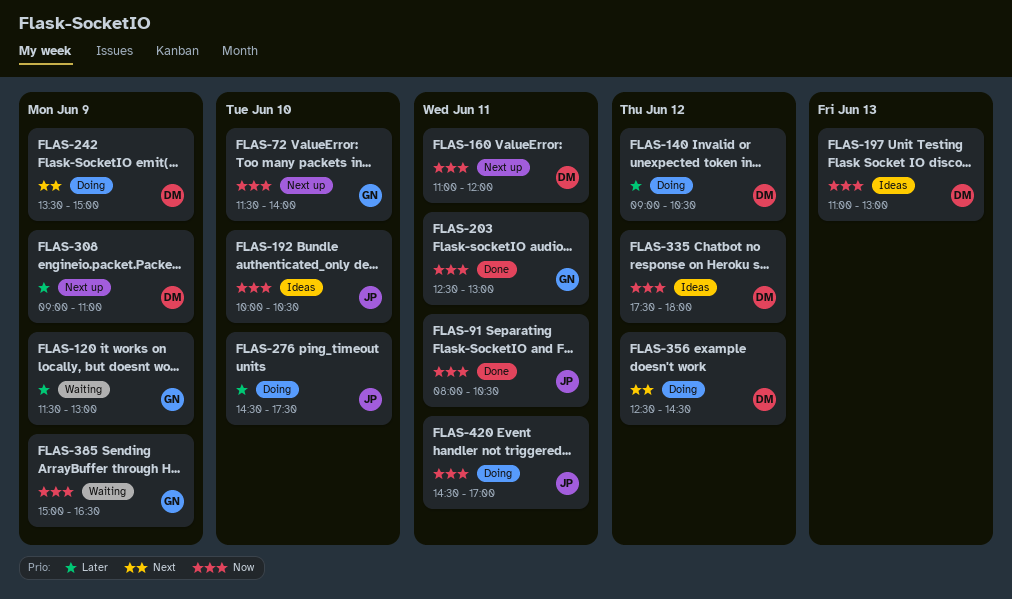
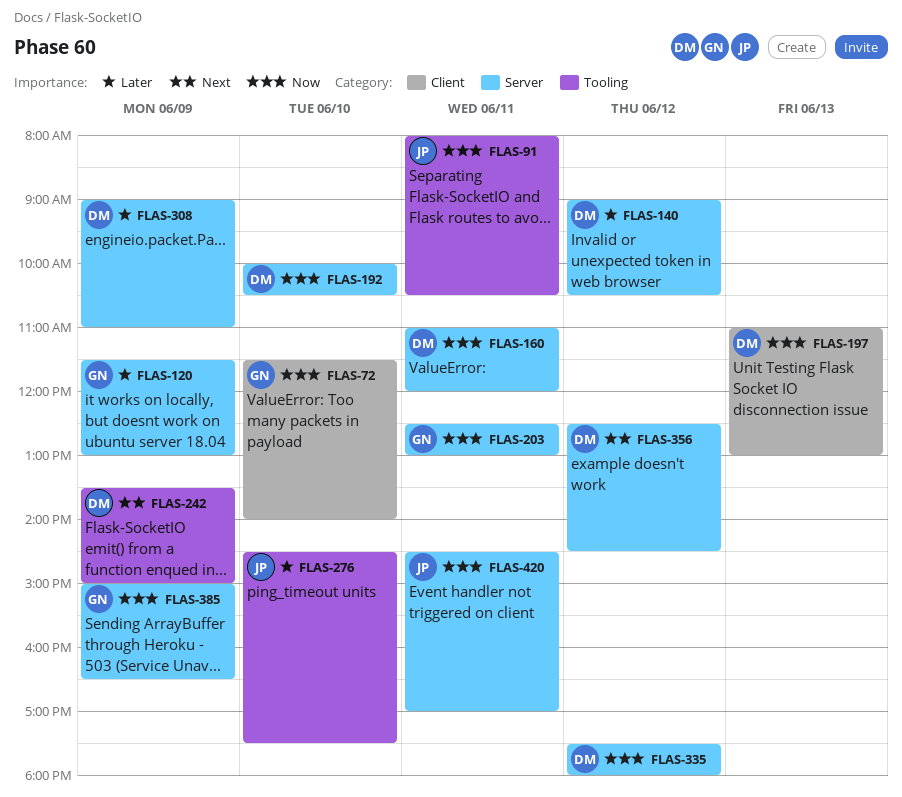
FLAS-192, owner: JP -> DM

